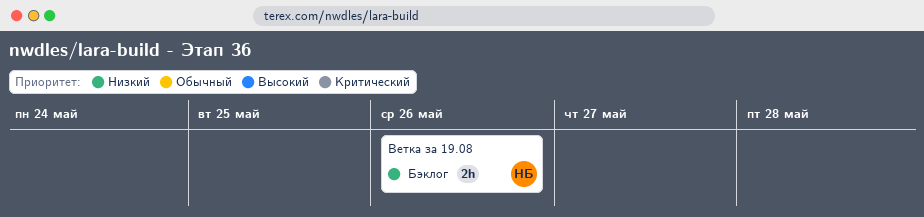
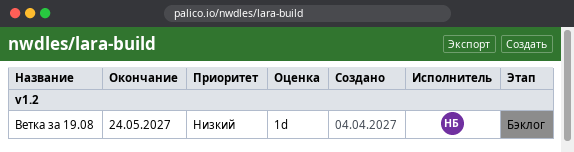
Ветка за 19.08, estimate: 2h -> 1d
Ветка за 19.08, due: May 26 -> May 24

